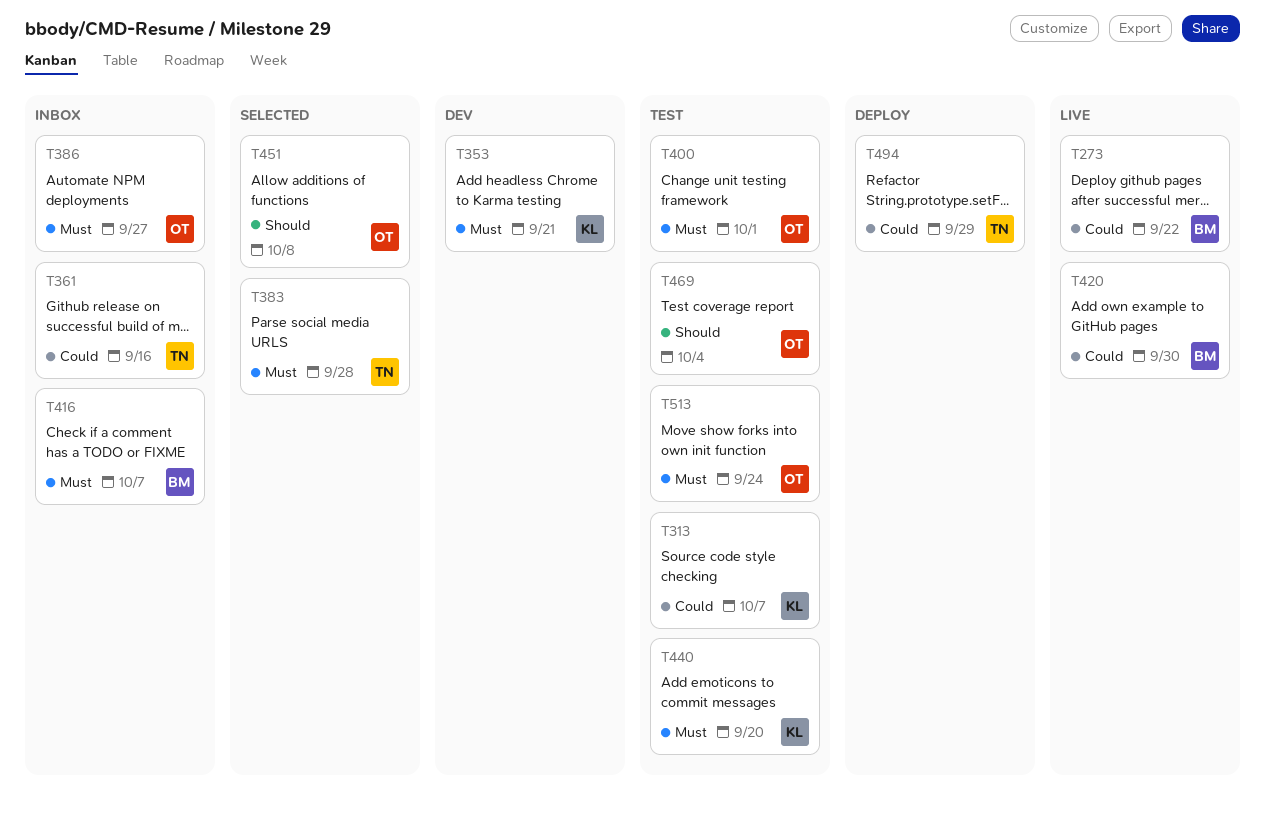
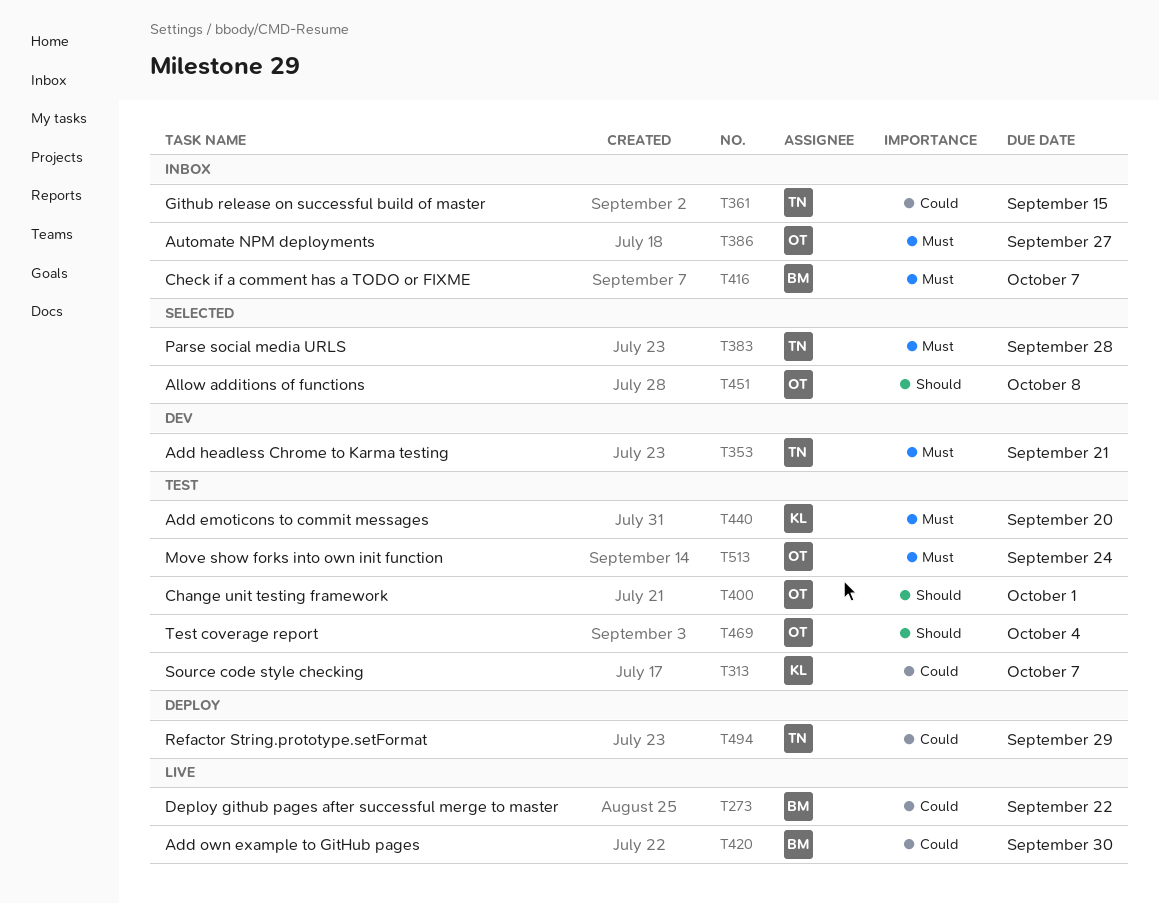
T353, owner: KL -> TN
T361, due: Sep 16 -> Sep 15
T400, priority: Must -> Should

